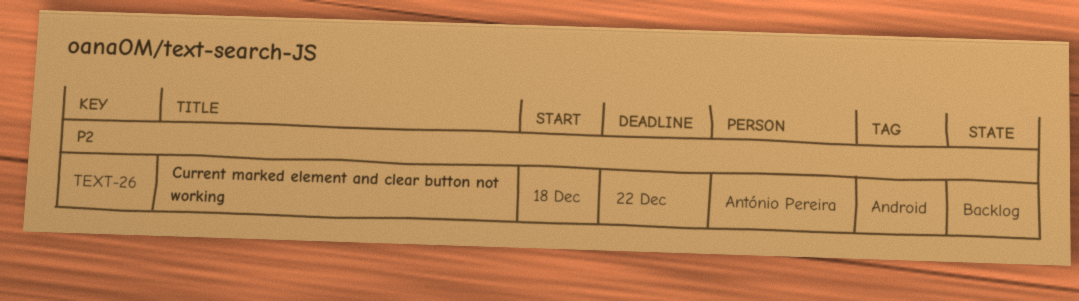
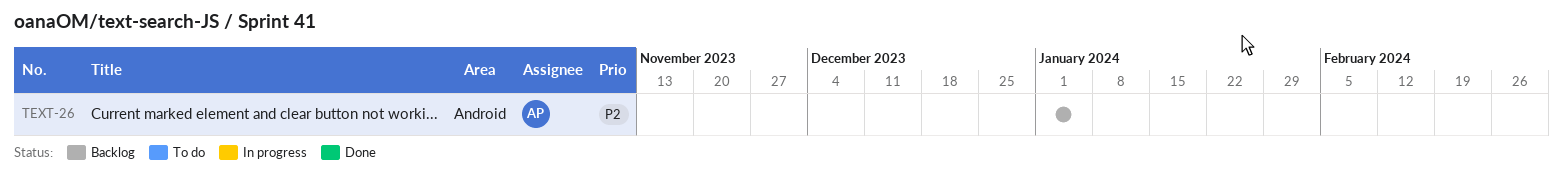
TEXT-26, start: Dec 18 -> Jan 1
TEXT-26, due: Dec 22 -> Jan 5

